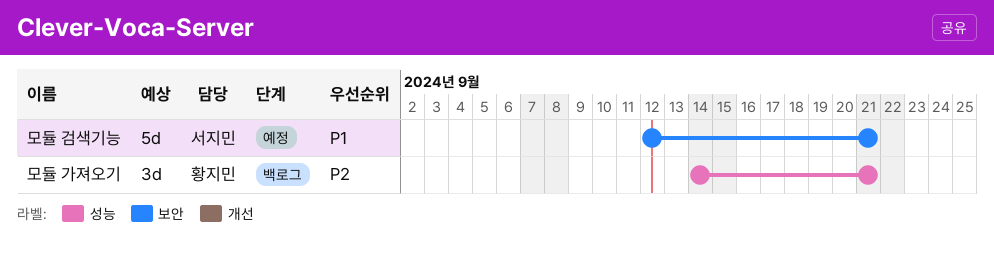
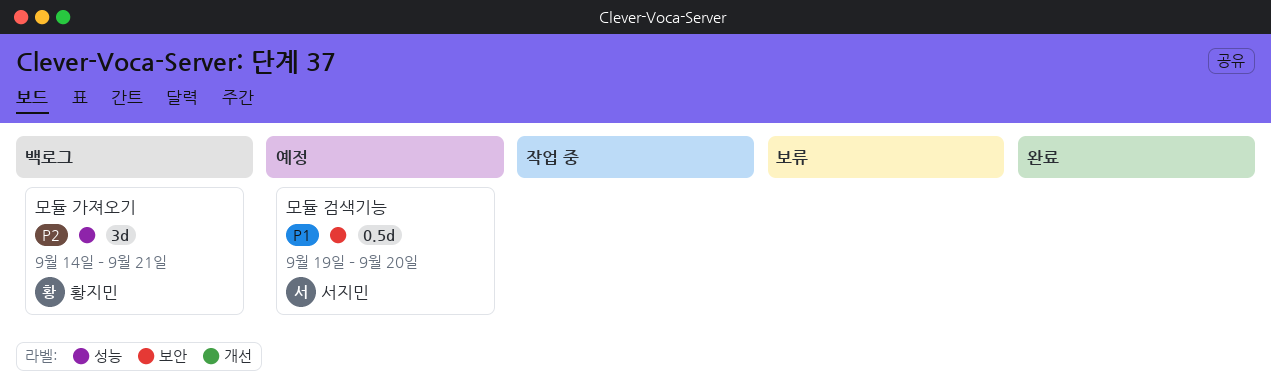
모듈 검색기능, estimate: 5d -> 0.5d
모듈 검색기능, start: Sep 12 -> Sep 19
모듈 검색기능, due: Sep 21 -> Sep 20

